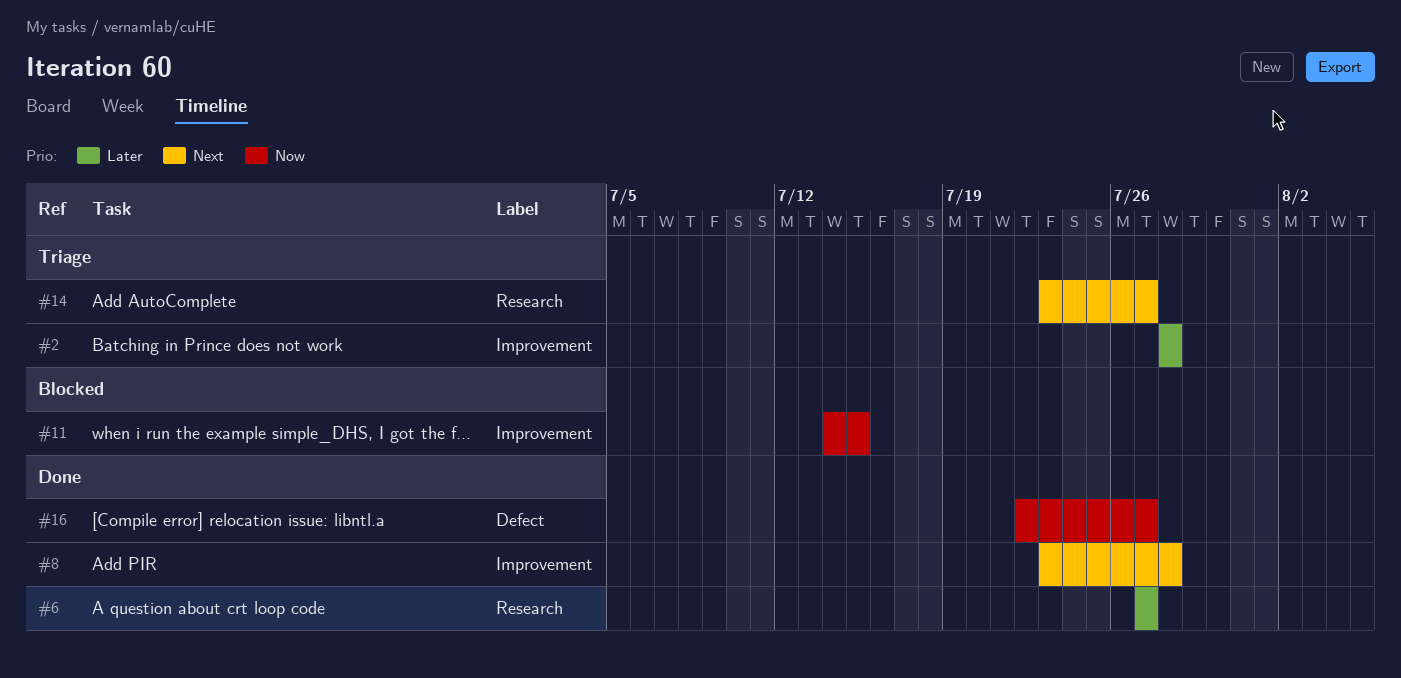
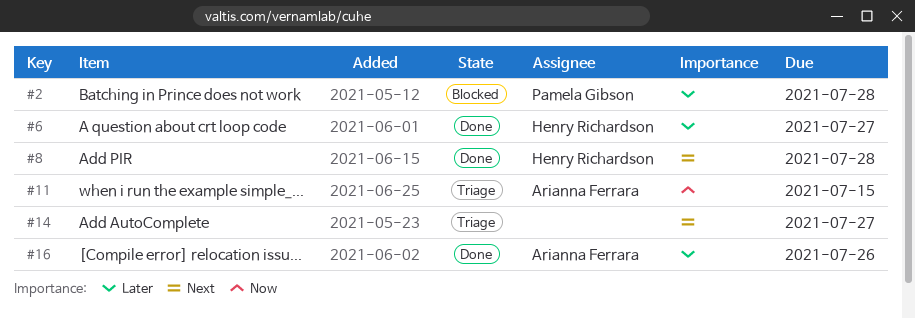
#2, status: Triage -> Blocked
#11, status: Blocked -> Triage
#16, priority: Now -> Later
#16, due: Jul 27 -> Jul 26

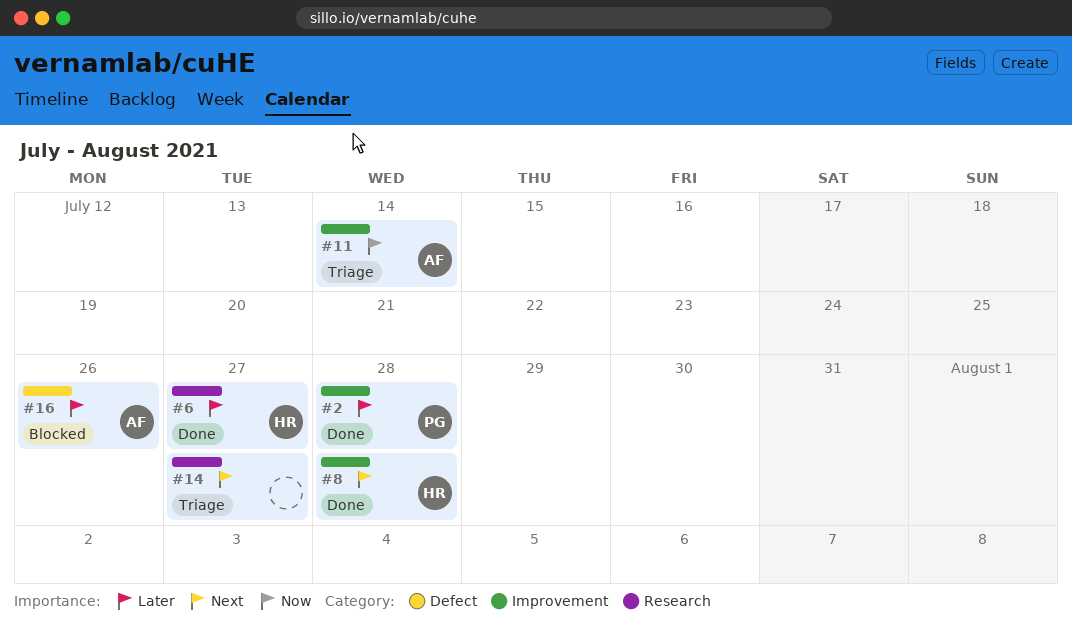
#2, status: Blocked -> Done
#11, due: Jul 15 -> Jul 14
#16, status: Done -> Blocked

